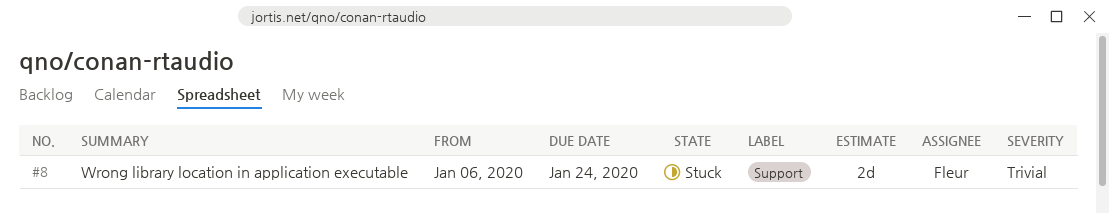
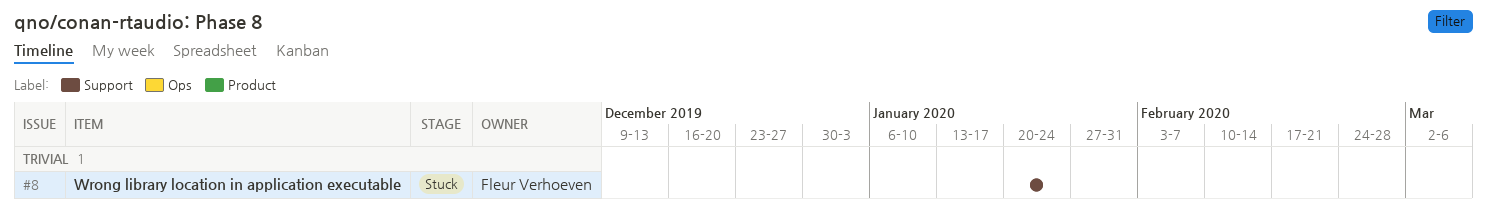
#8, start: Jan 6 -> Jan 20

